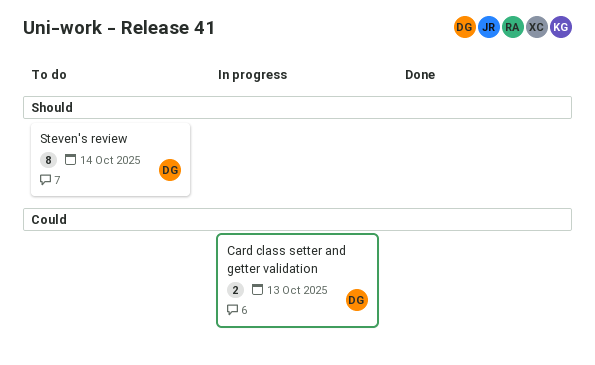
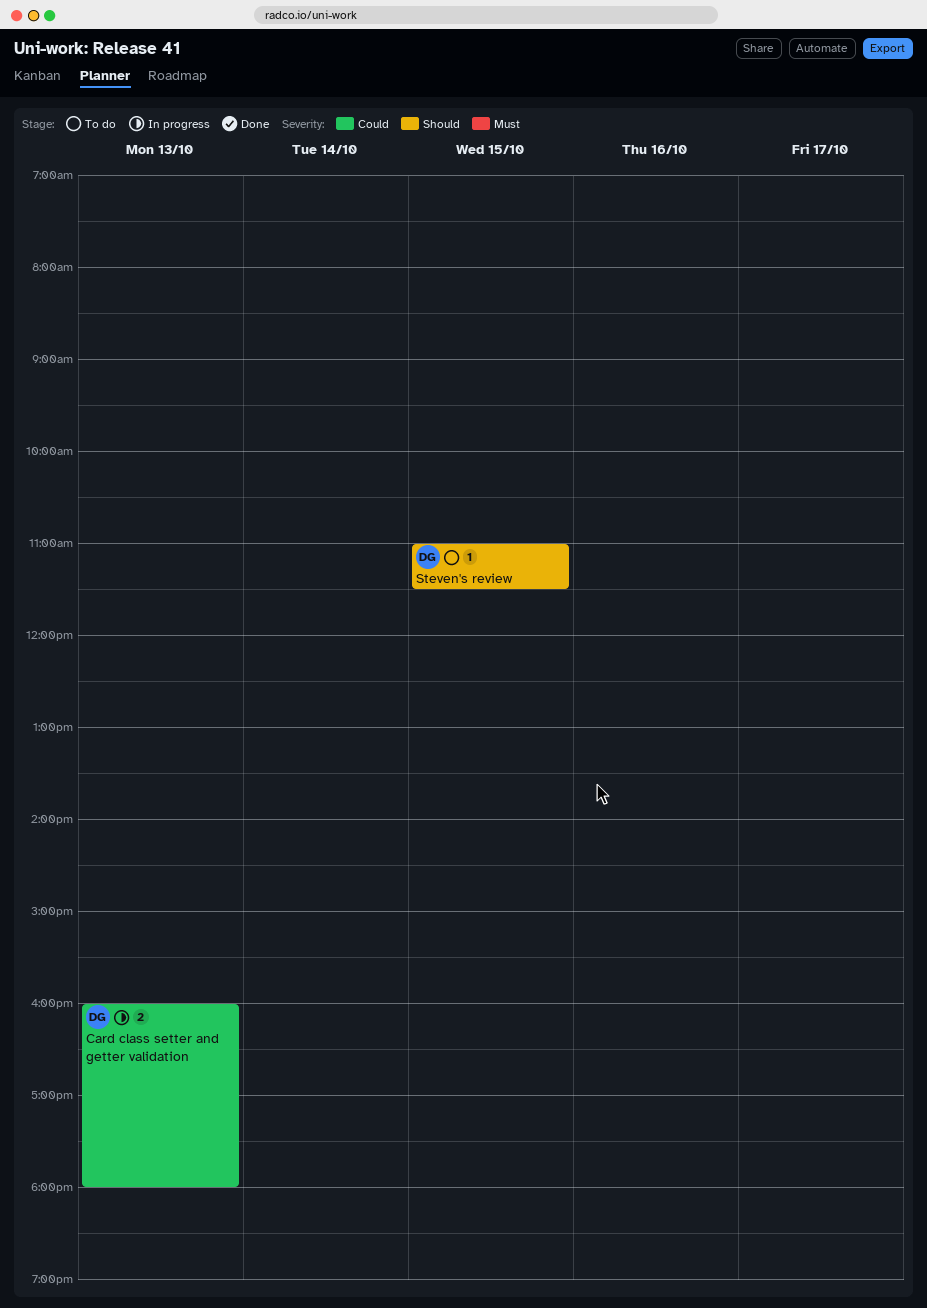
Steven's review, estimate: 8 -> 1
Steven's review, day: Oct 14 -> Oct 15

